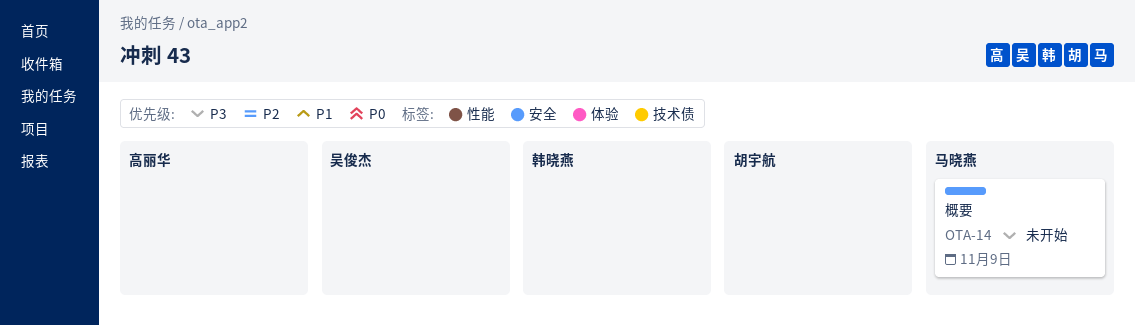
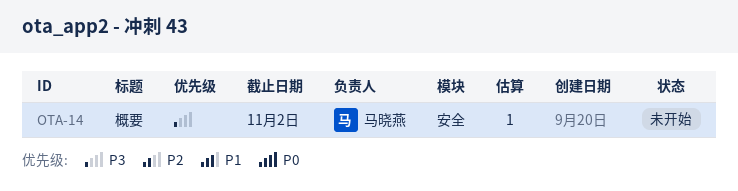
OTA-14, due: Nov 9 -> Nov 2

